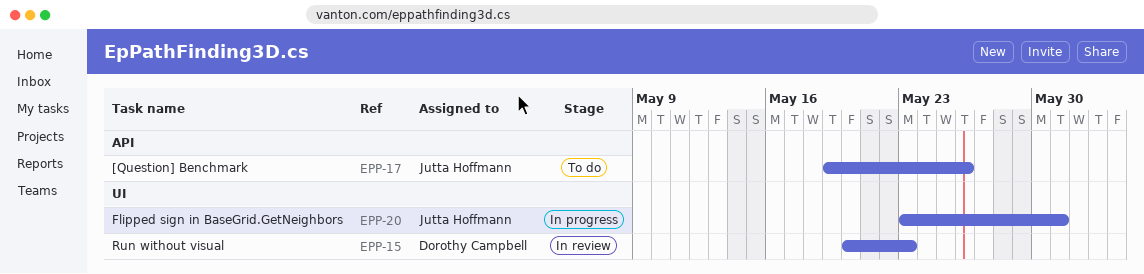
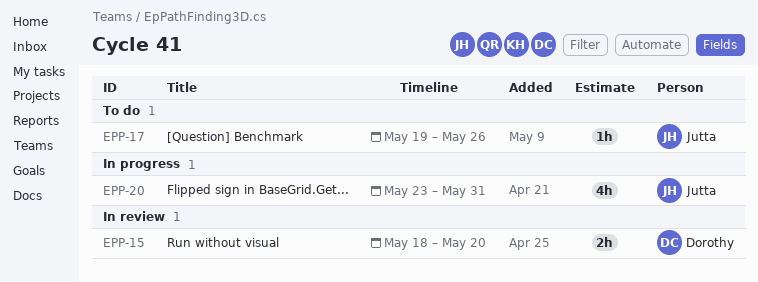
EPP-15, start: May 20 -> May 18
EPP-15, due: May 23 -> May 20

